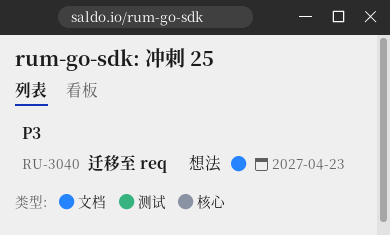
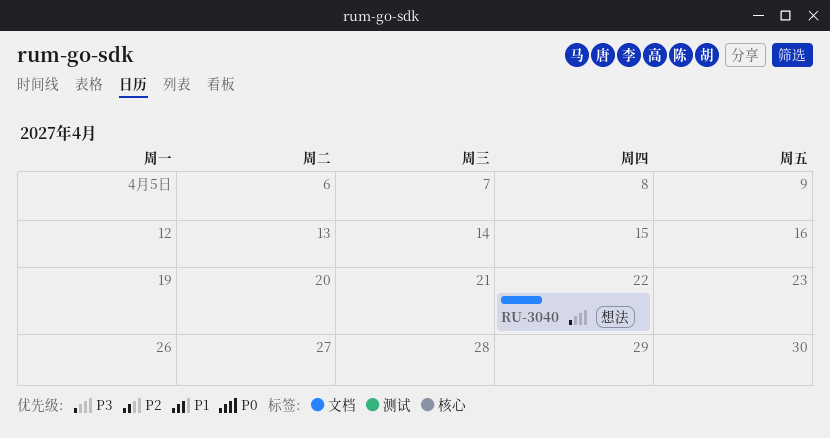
RU-3040, due: Apr 23 -> Apr 22

